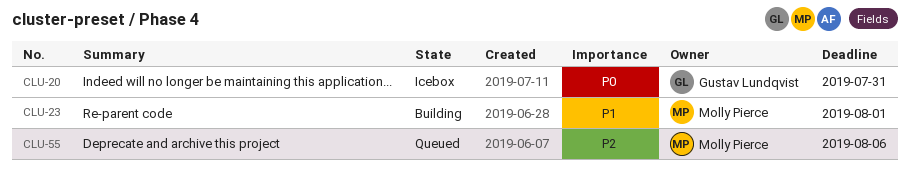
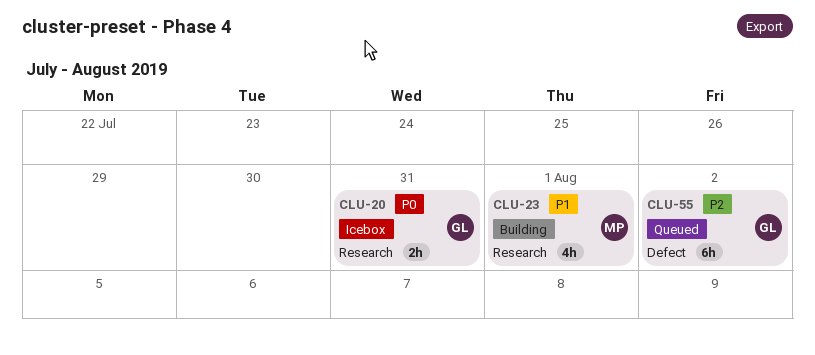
CLU-55, owner: Molly Pierce -> Gustav Lundqvist
CLU-55, due: Aug 6 -> Aug 2

